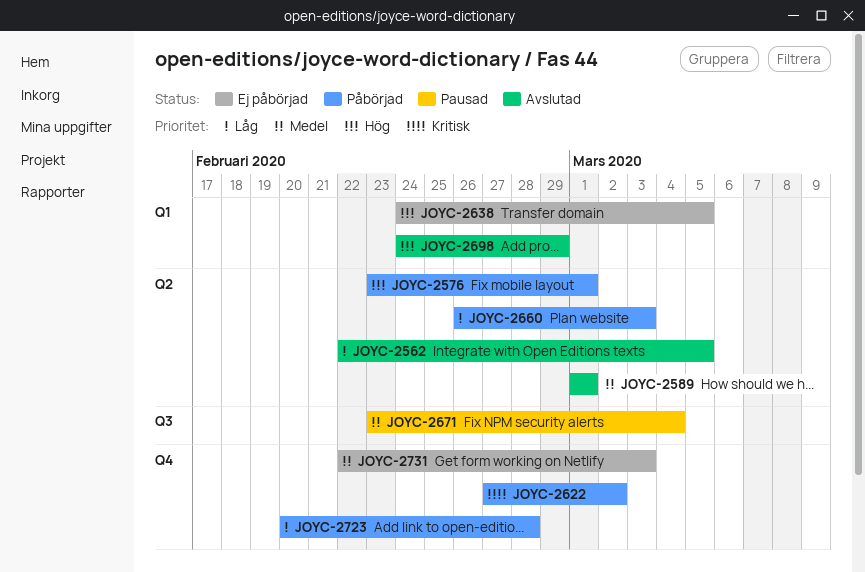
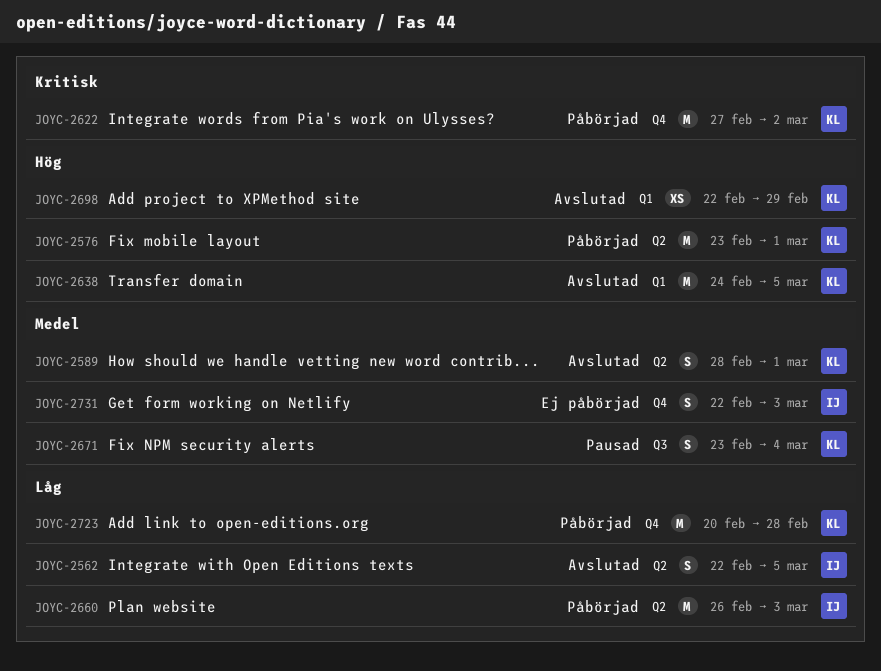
JOYC-2589, start: Mar 1 -> Feb 28
JOYC-2638, status: Ej påbörjad -> Avslutad
JOYC-2698, start: Feb 24 -> Feb 22

